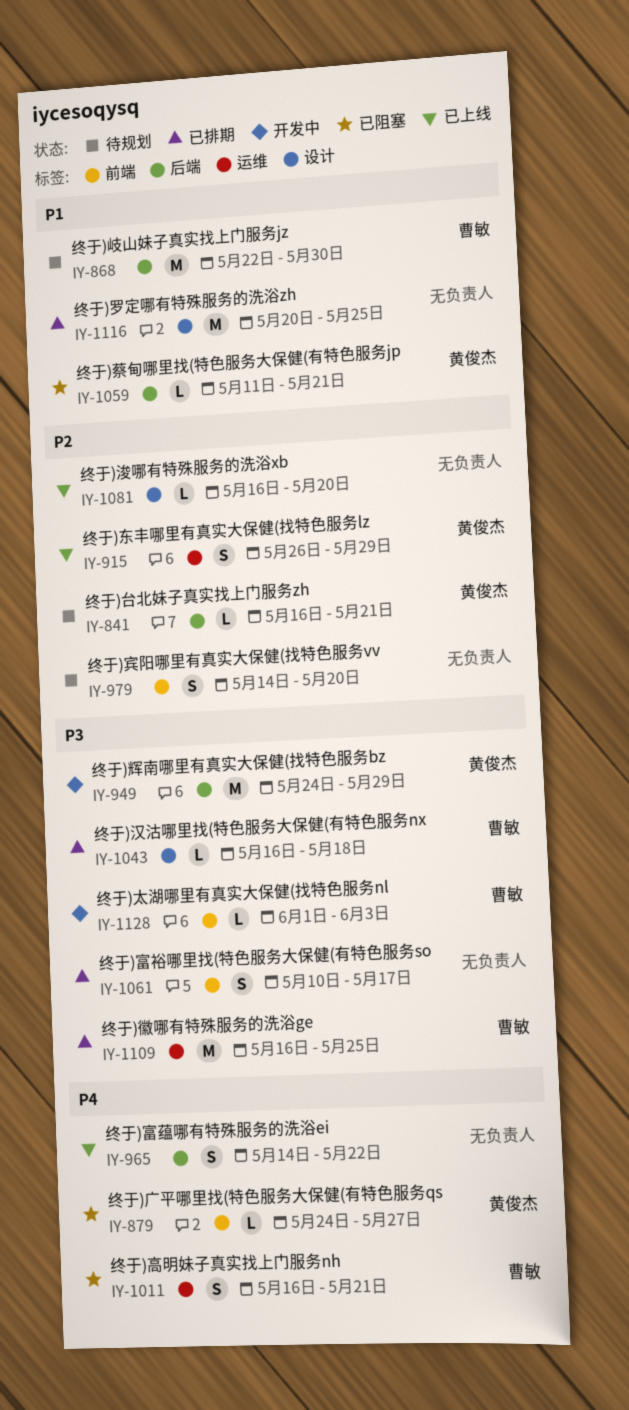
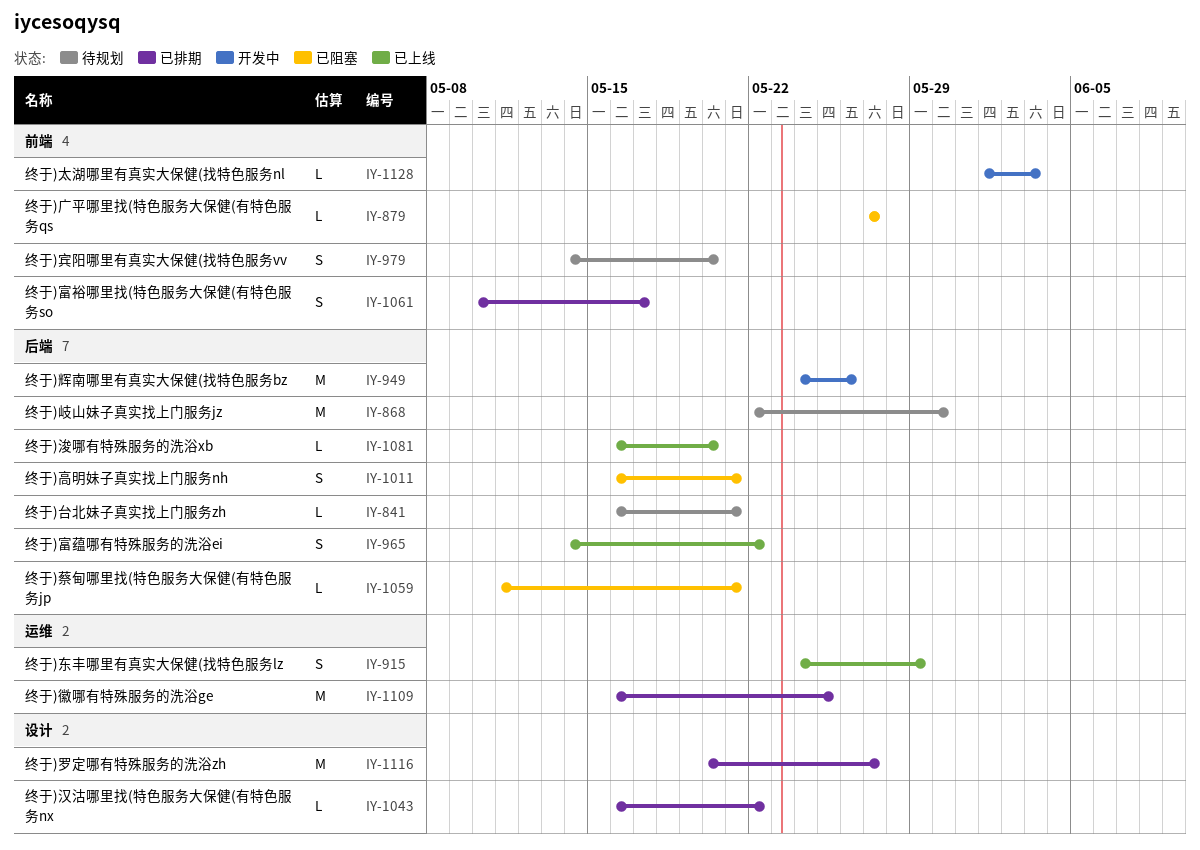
IY-879, start: May 24 -> May 27
IY-915, start: May 26 -> May 24
IY-949, due: May 29 -> May 26
IY-1011, label: 运维 -> 后端
IY-1043, due: May 18 -> May 22
IY-1081, label: 设计 -> 后端
IY-1116, due: May 25 -> May 27

